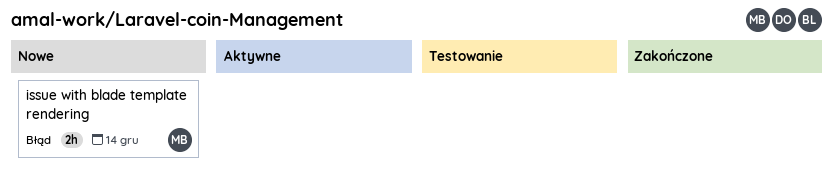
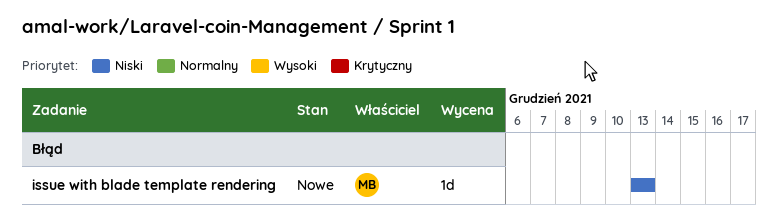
issue with blade template rendering, estimate: 2h -> 1d
issue with blade template rendering, due: Dec 14 -> Dec 13

